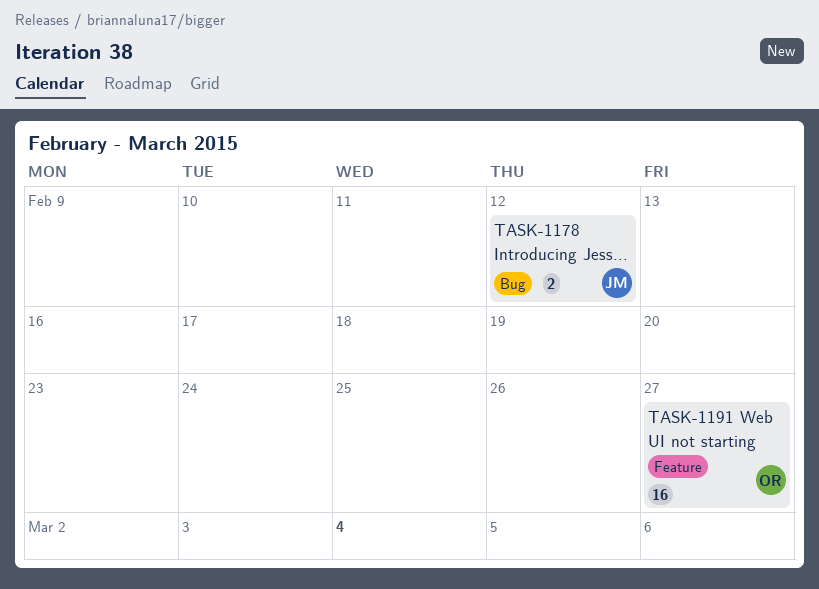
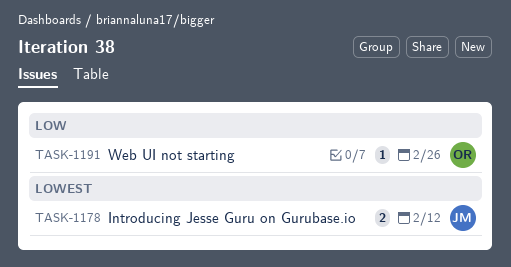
TASK-1191, estimate: 16 -> 1
TASK-1191, due: Feb 27 -> Feb 26

